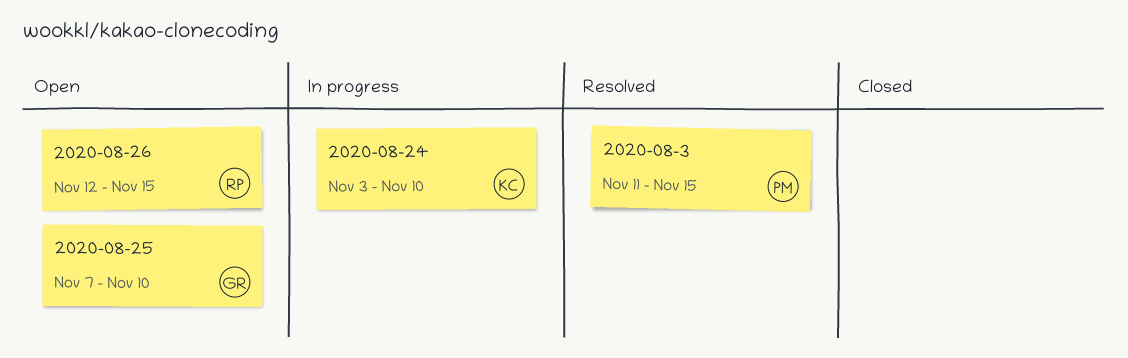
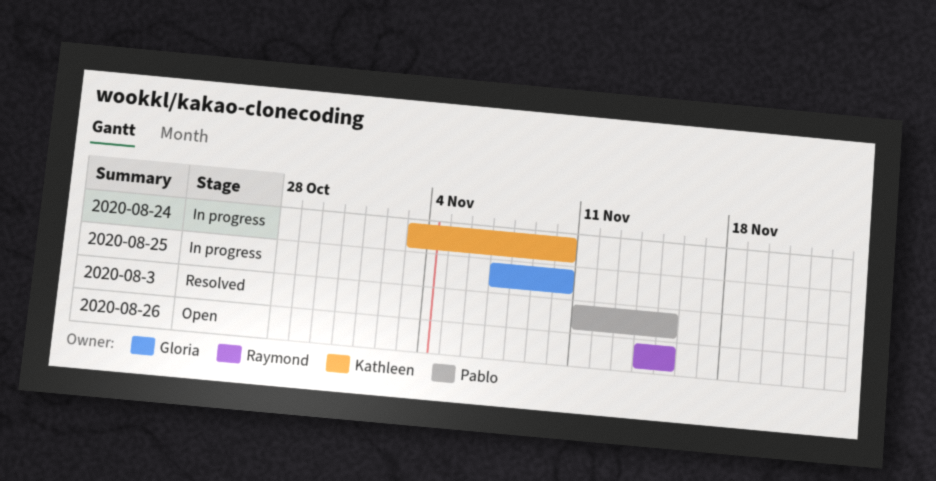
2020-08-25, status: Open -> In progress
2020-08-26, start: Nov 12 -> Nov 14

